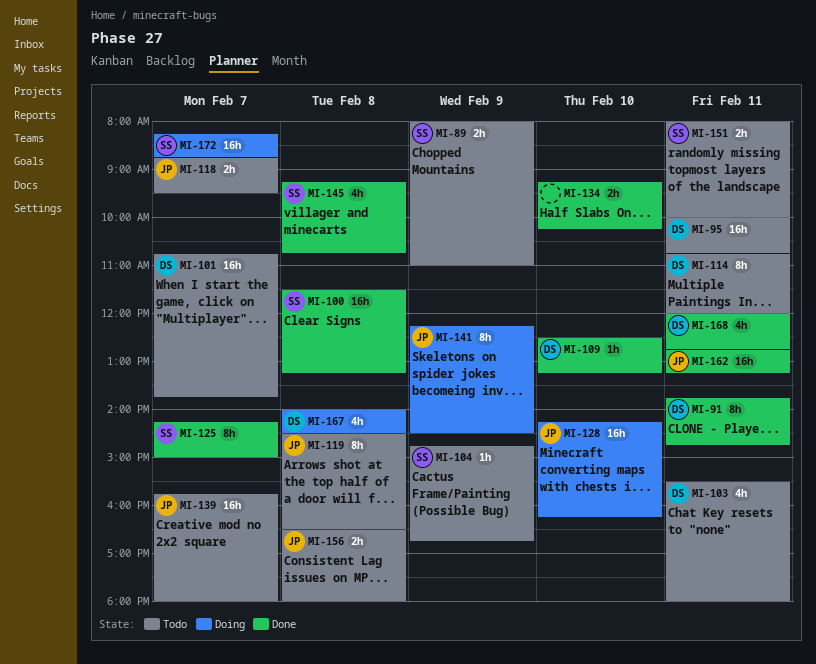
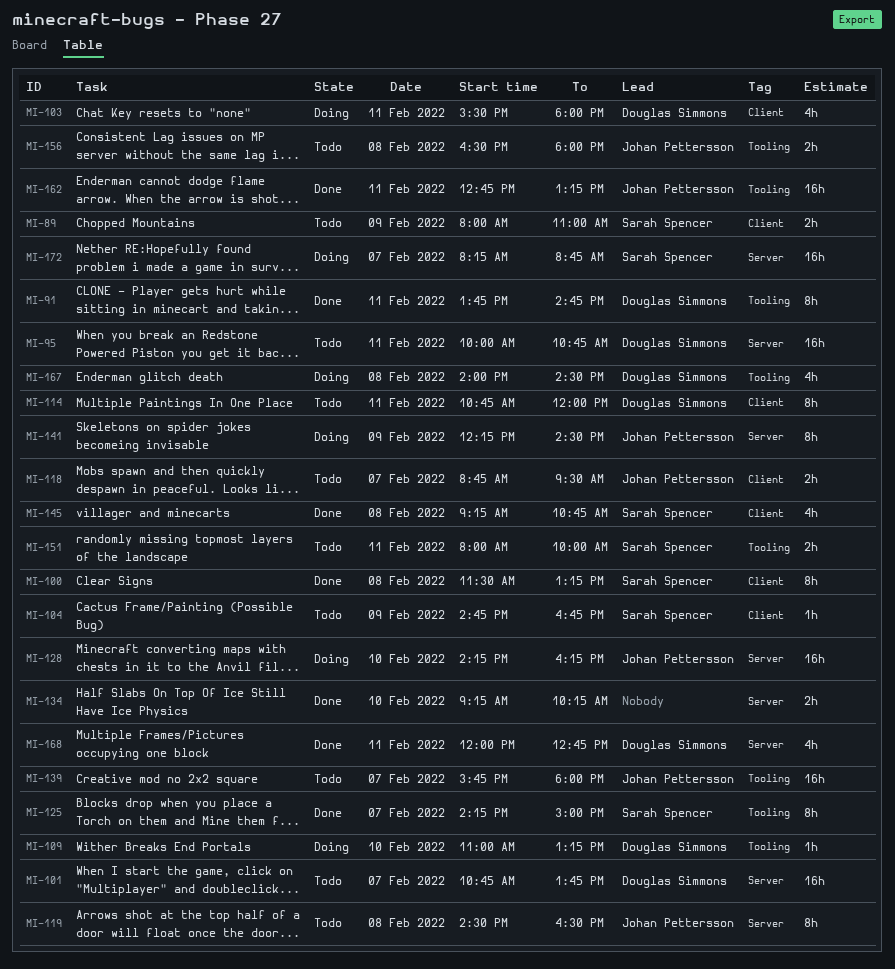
MI-100, estimate: 16h -> 8h
MI-103, status: Todo -> Doing
MI-109, status: Done -> Doing
MI-109, begins: 12:30 -> 11:00

